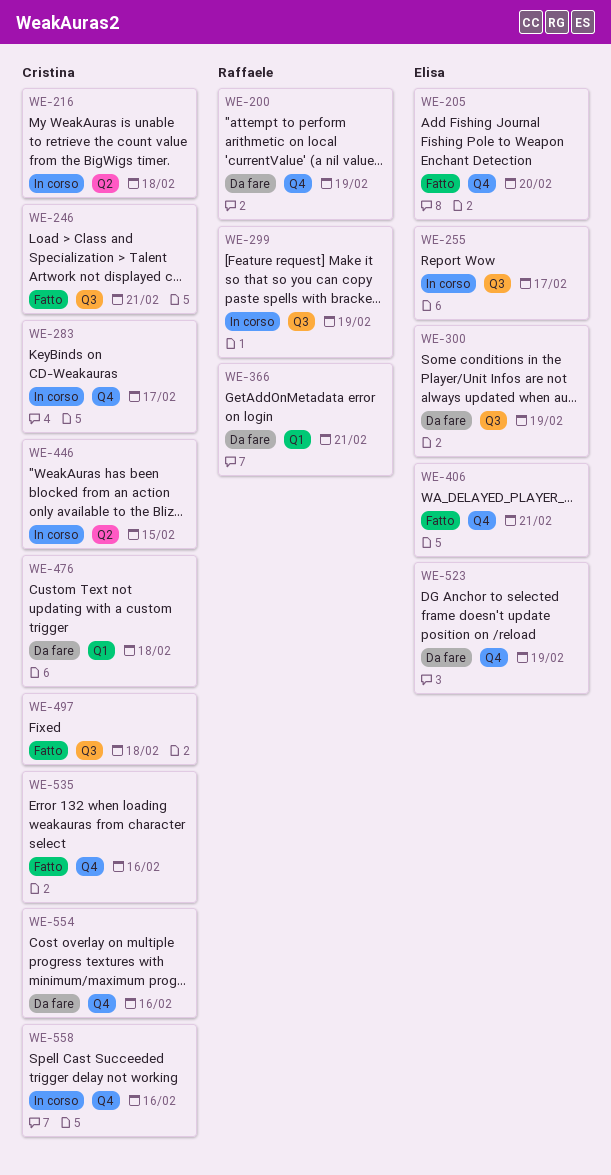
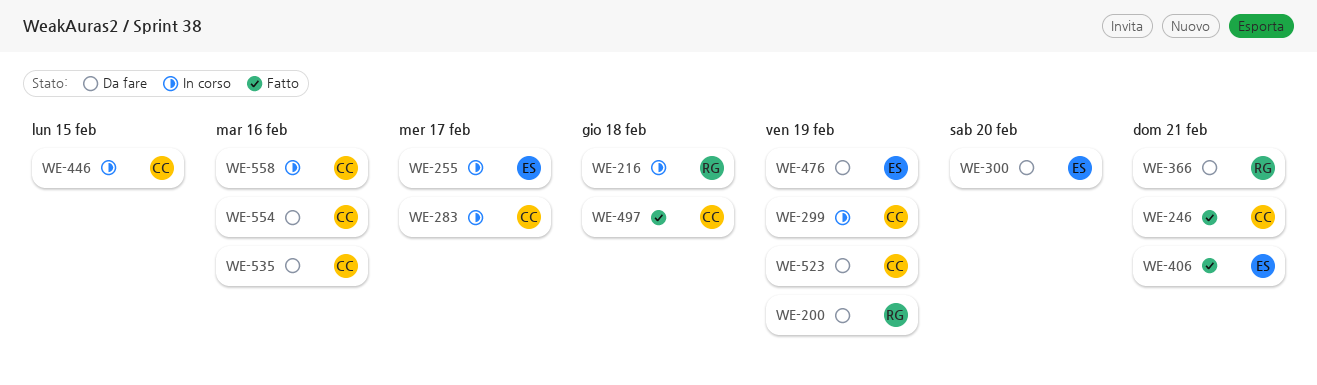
WE-205: present -> none
WE-216, owner: Cristina -> Raffaele
WE-299, owner: Raffaele -> Cristina
WE-300, due: Feb 19 -> Feb 20
WE-476, owner: Cristina -> Elisa
WE-476, due: Feb 18 -> Feb 19
WE-523, owner: Elisa -> Cristina
WE-535, status: Fatto -> Da fare

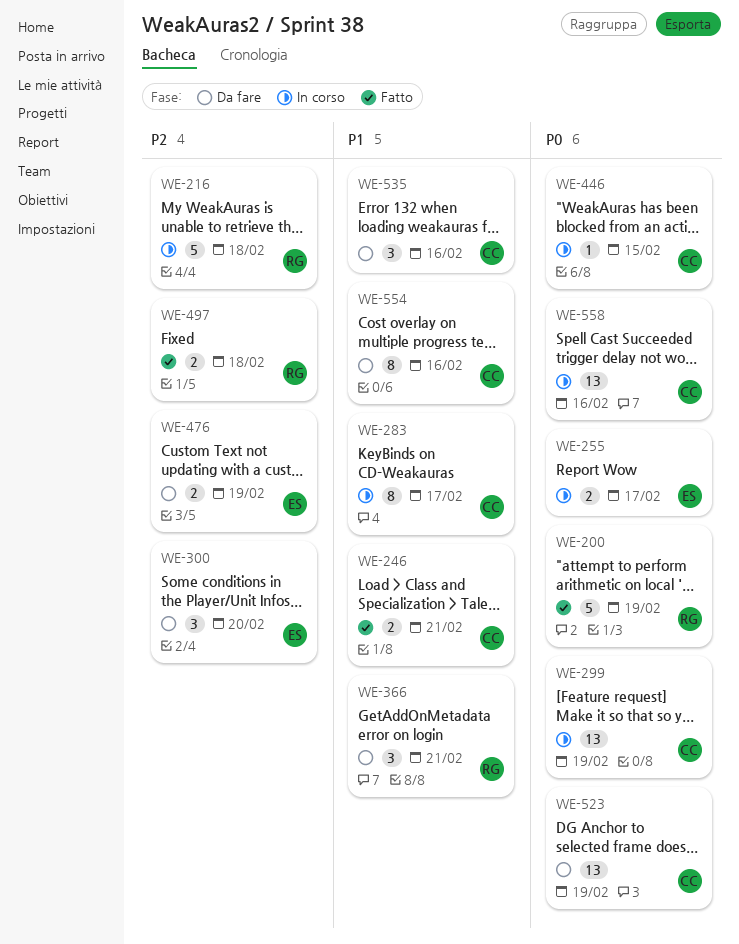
WE-200, status: Da fare -> Fatto
WE-406: present -> none
WE-497, owner: CC -> RG

